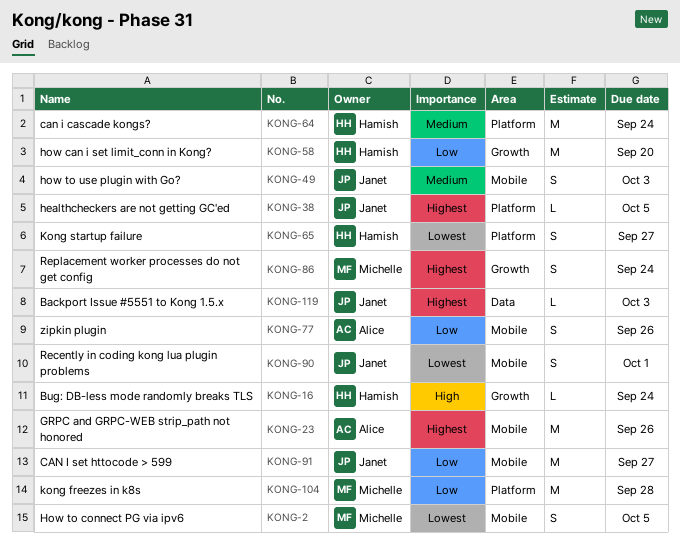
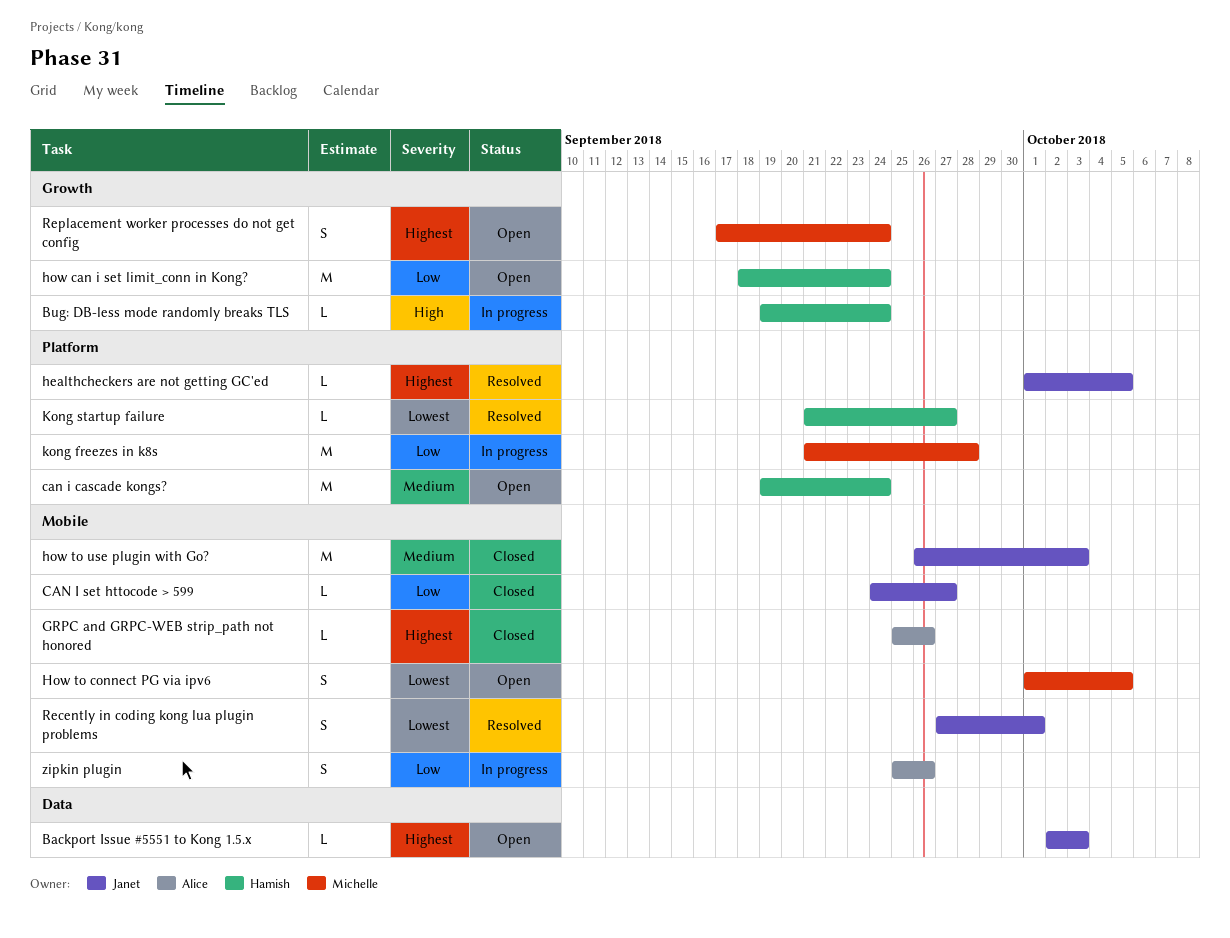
CAN I set httocode > 599, estimate: M -> L
GRPC and GRPC-WEB strip_path not honored, estimate: M -> L
how can i set limit_conn in Kong?, due: Sep 20 -> Sep 24
how to use plugin with Go?, estimate: S -> M
Kong startup failure, estimate: S -> L

